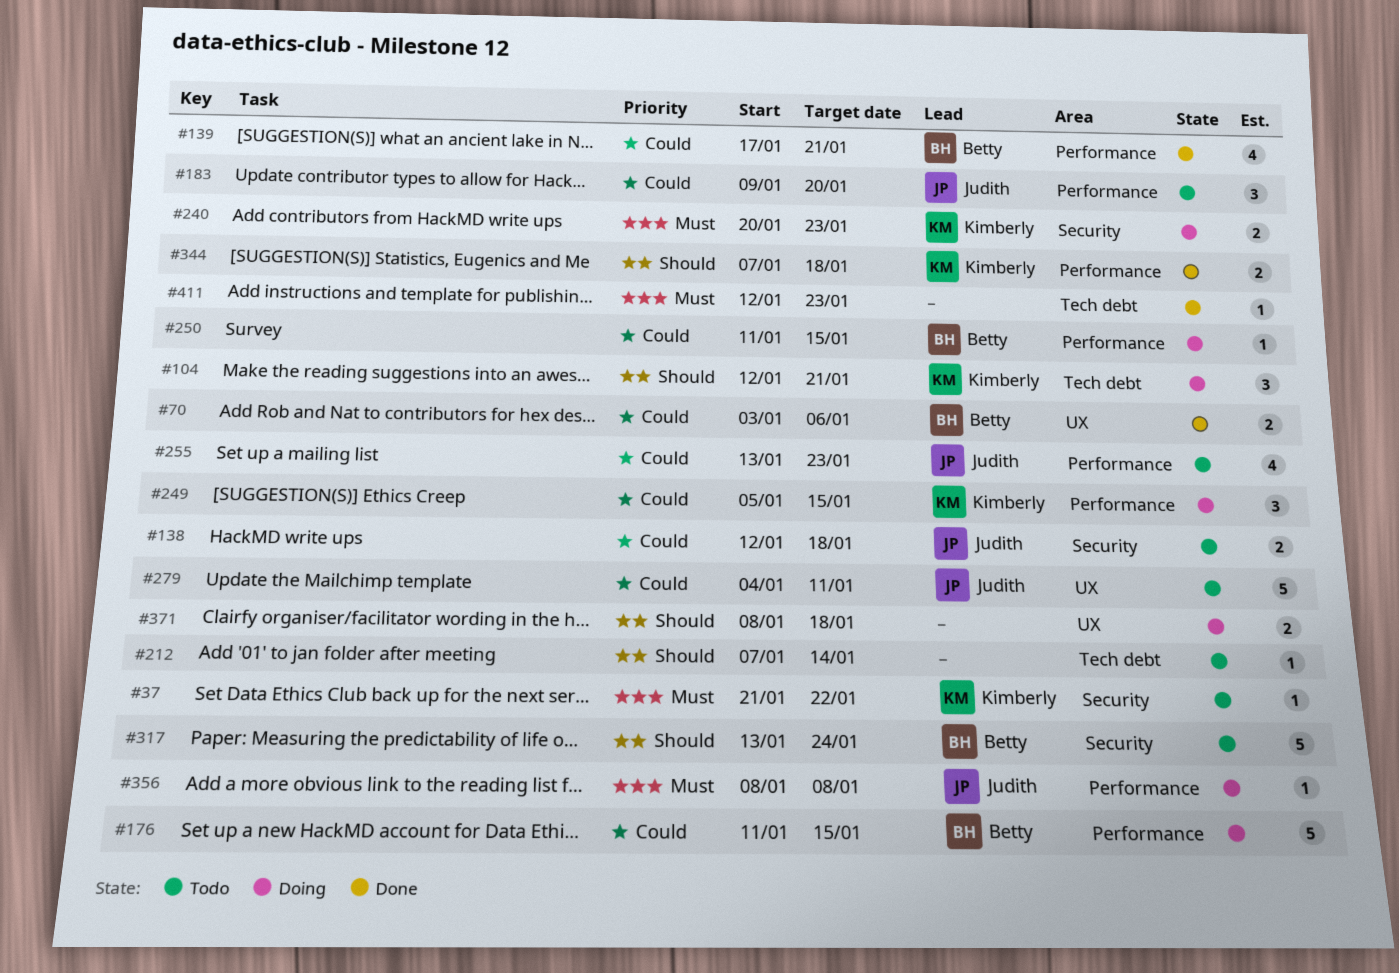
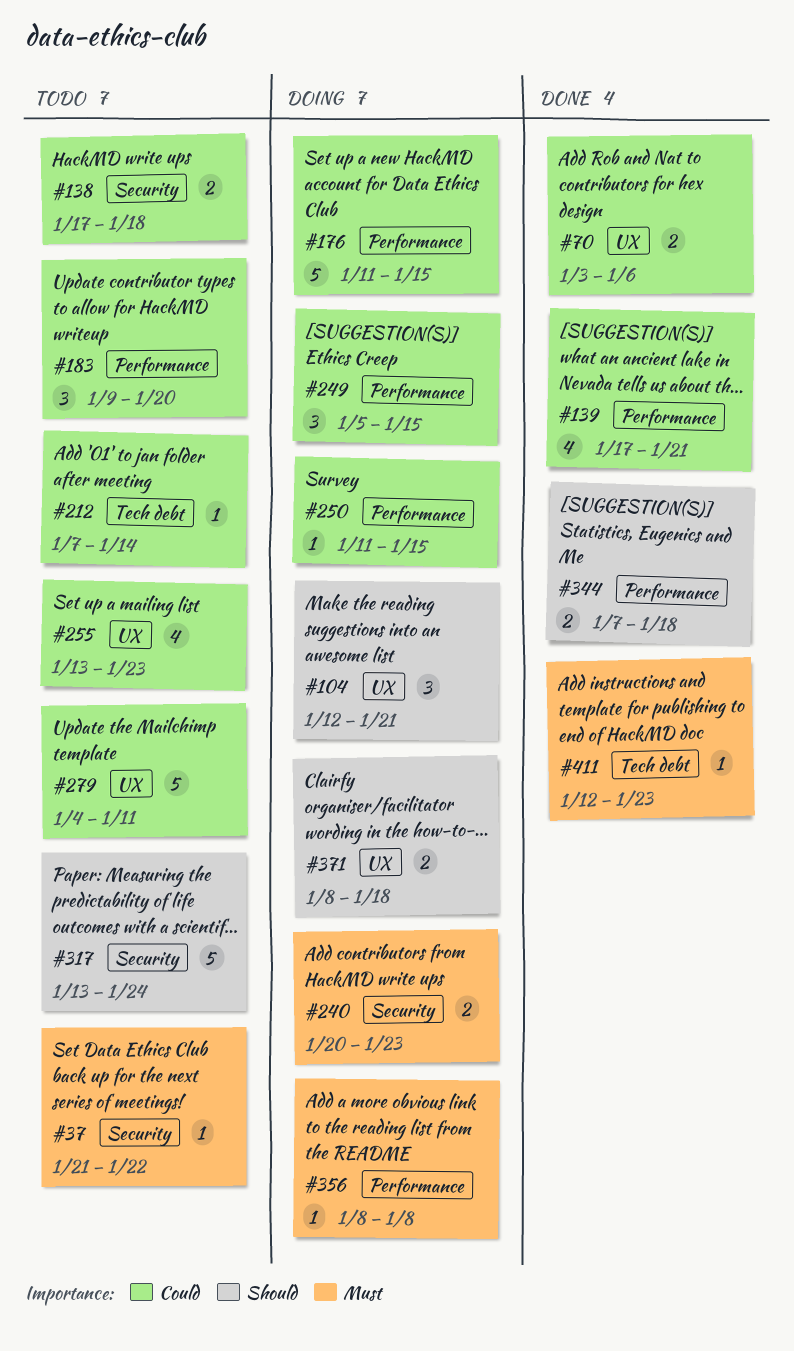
#104, label: Tech debt -> UX
#138, start: Jan 12 -> Jan 17
#212, priority: Should -> Could
#255, label: Performance -> UX

